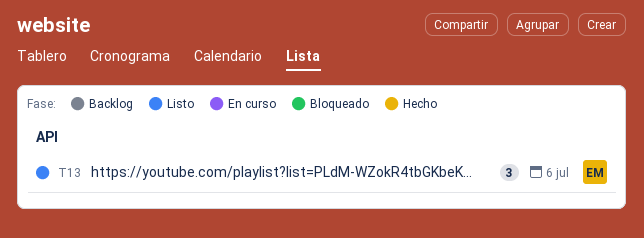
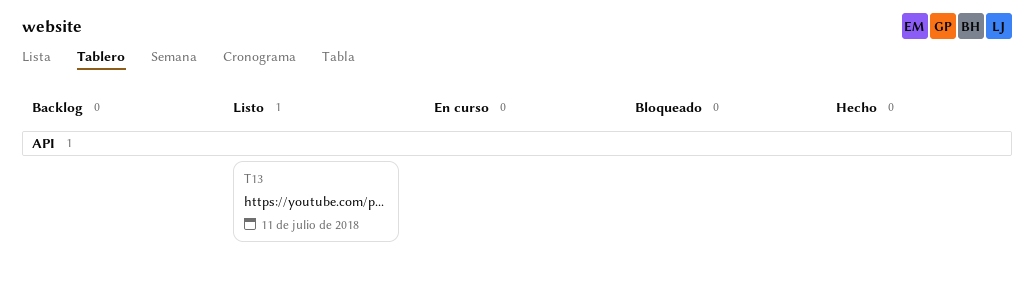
T13, due: Jul 6 -> Jul 11

